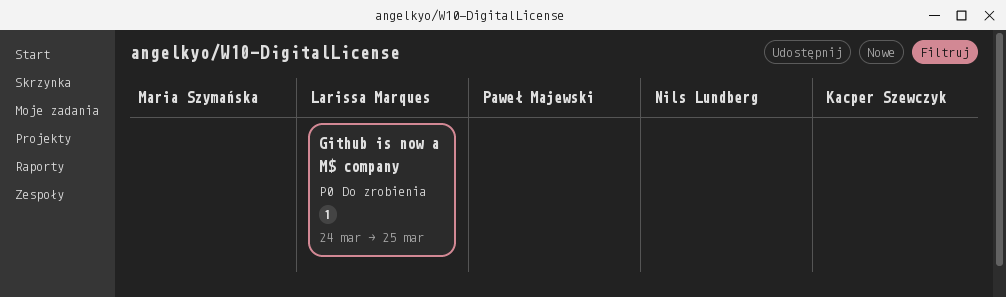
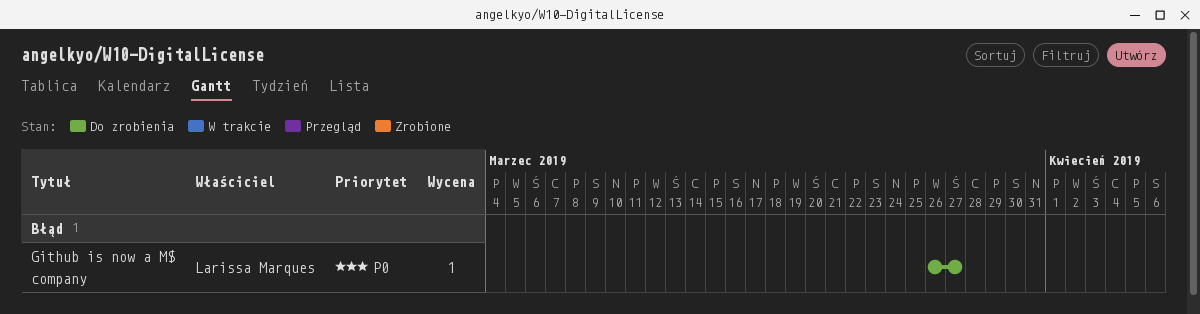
Github is now a M$ company, start: Mar 24 -> Mar 26
Github is now a M$ company, due: Mar 25 -> Mar 27

